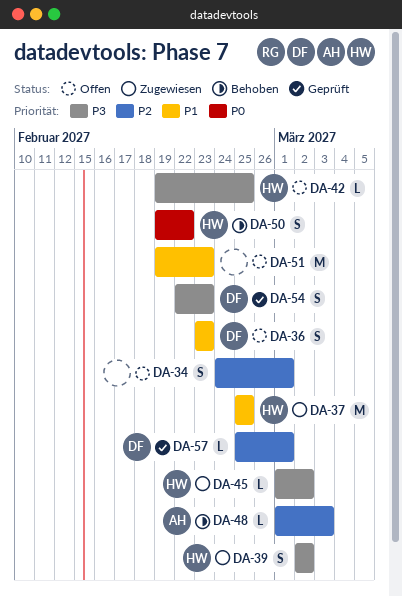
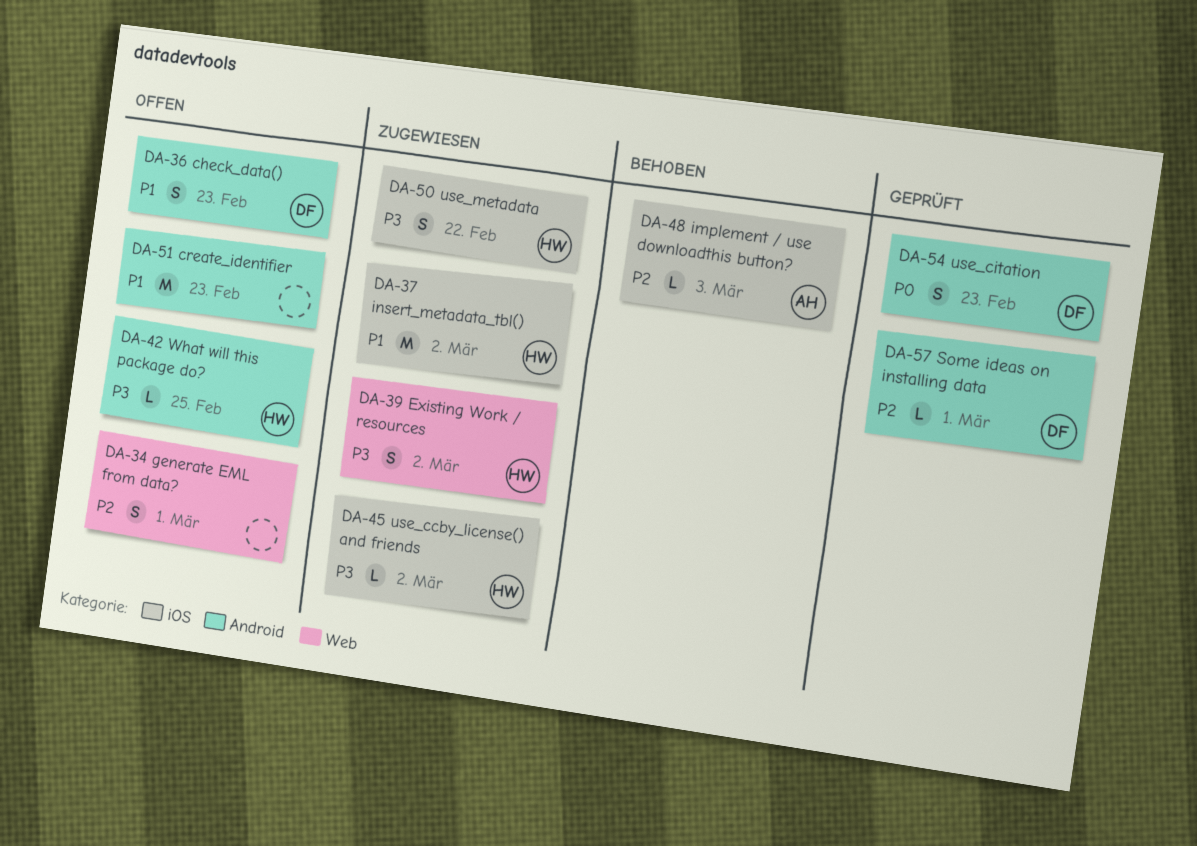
DA-37, due: Feb 25 -> Mar 2
DA-50, status: Behoben -> Zugewiesen
DA-50, priority: P0 -> P3
DA-54, priority: P3 -> P0

